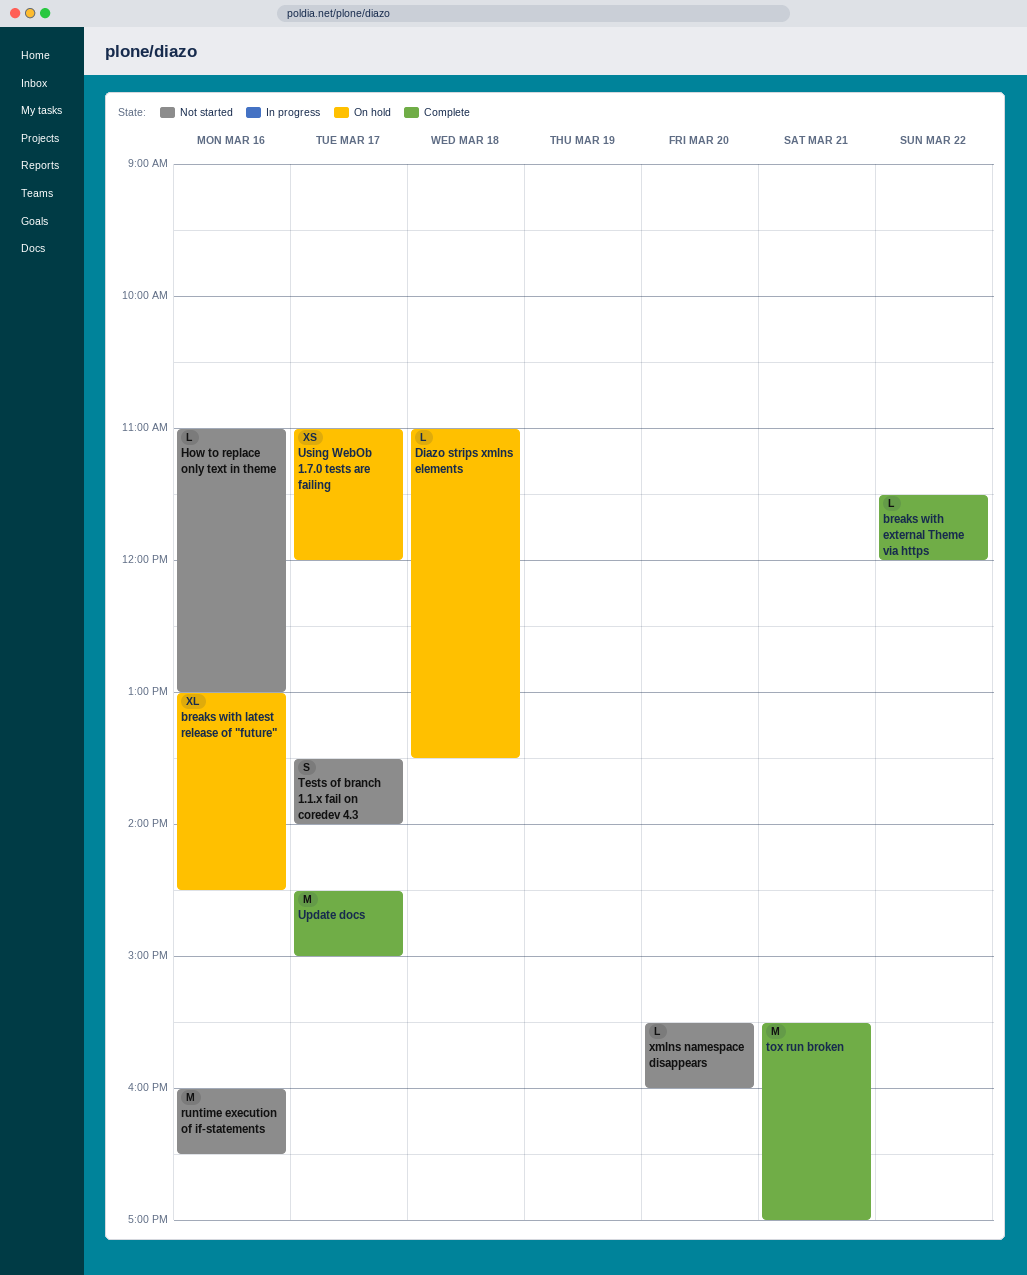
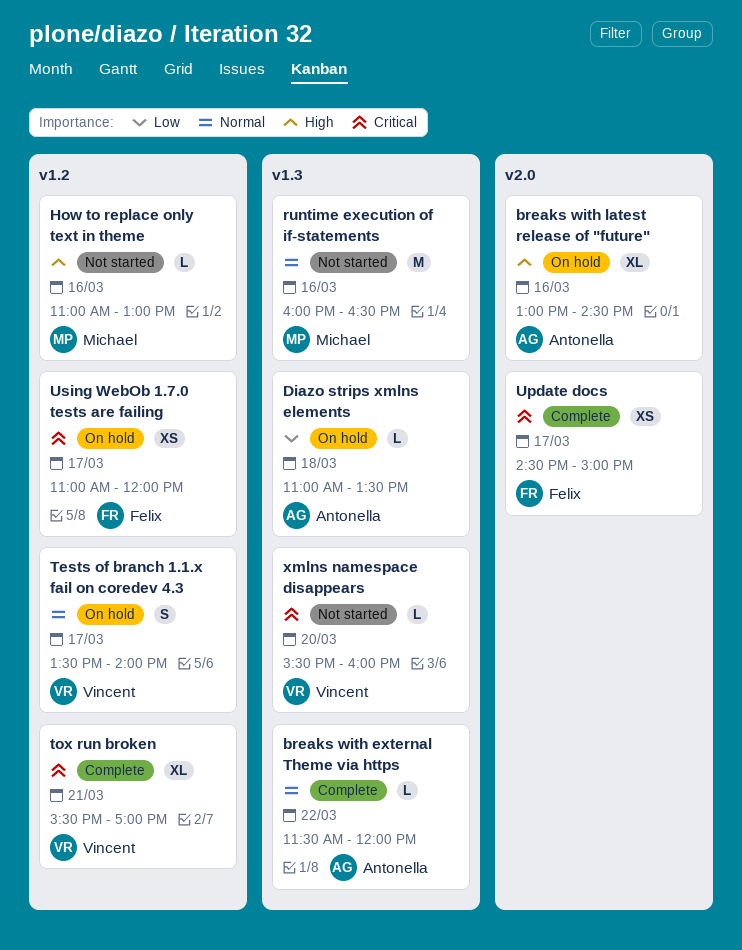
Tests of branch 1.1.x fail on coredev 4.3, status: Not started -> On hold
tox run broken, estimate: M -> XL
Update docs, estimate: M -> XS

